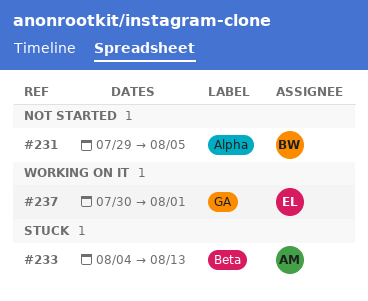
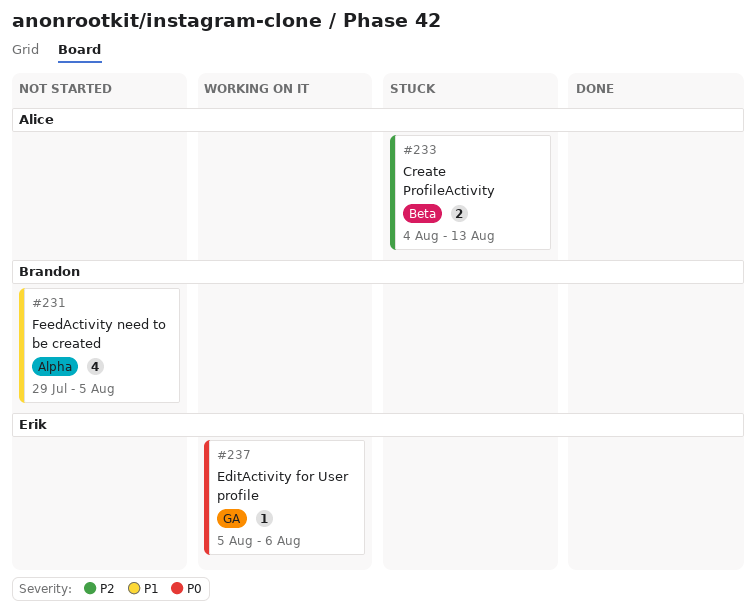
#237, start: Jul 30 -> Aug 5
#237, due: Aug 1 -> Aug 6

